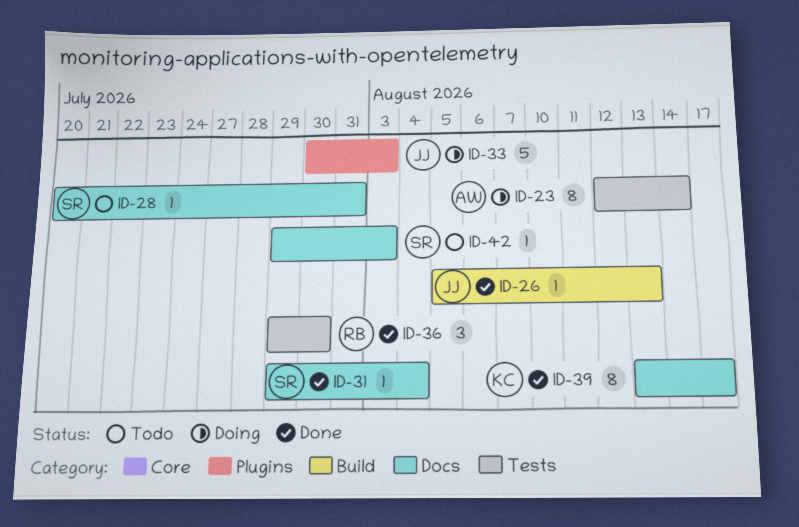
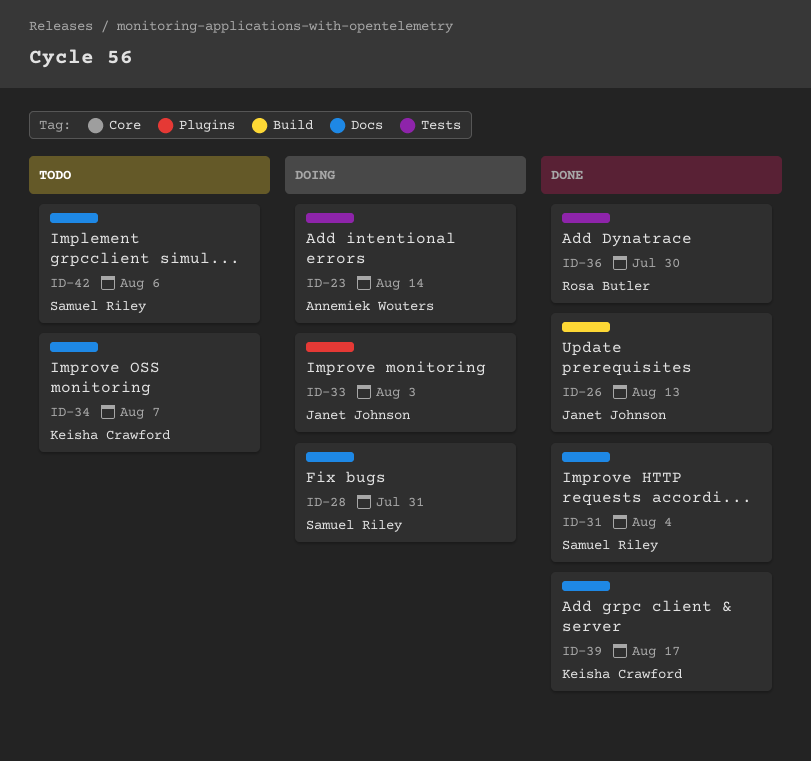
ID-28, status: Todo -> Doing
ID-34: none -> present
ID-42, due: Aug 3 -> Aug 6

